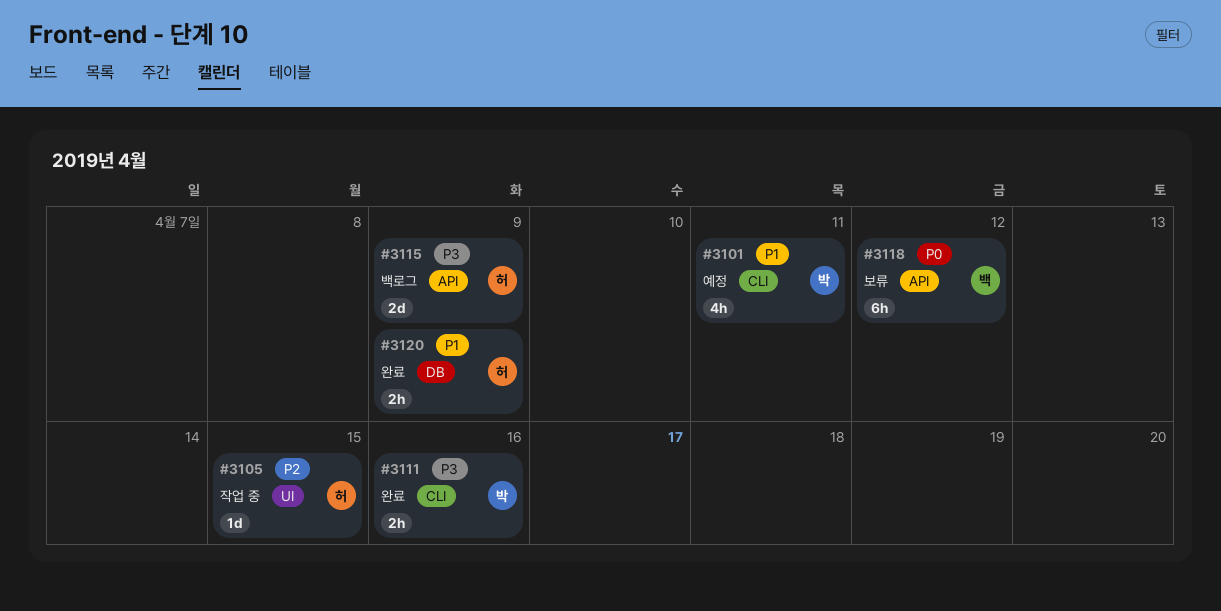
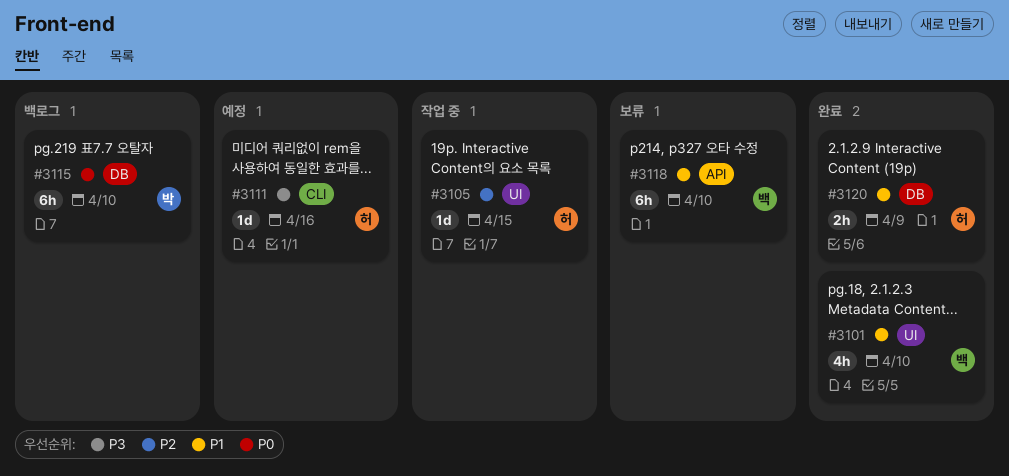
#3101, status: 예정 -> 완료
#3101, owner: 박 -> 백
#3101, label: CLI -> UI
#3101, due: Apr 11 -> Apr 10
#3111, status: 완료 -> 예정
#3111, owner: 박 -> 허
#3111, estimate: 2h -> 1d
#3115, owner: 허 -> 박
#3115, priority: P3 -> P0
#3115, label: API -> DB
#3115, estimate: 2d -> 6h
#3115, due: Apr 9 -> Apr 10
#3118, priority: P0 -> P1
#3118, due: Apr 12 -> Apr 10

